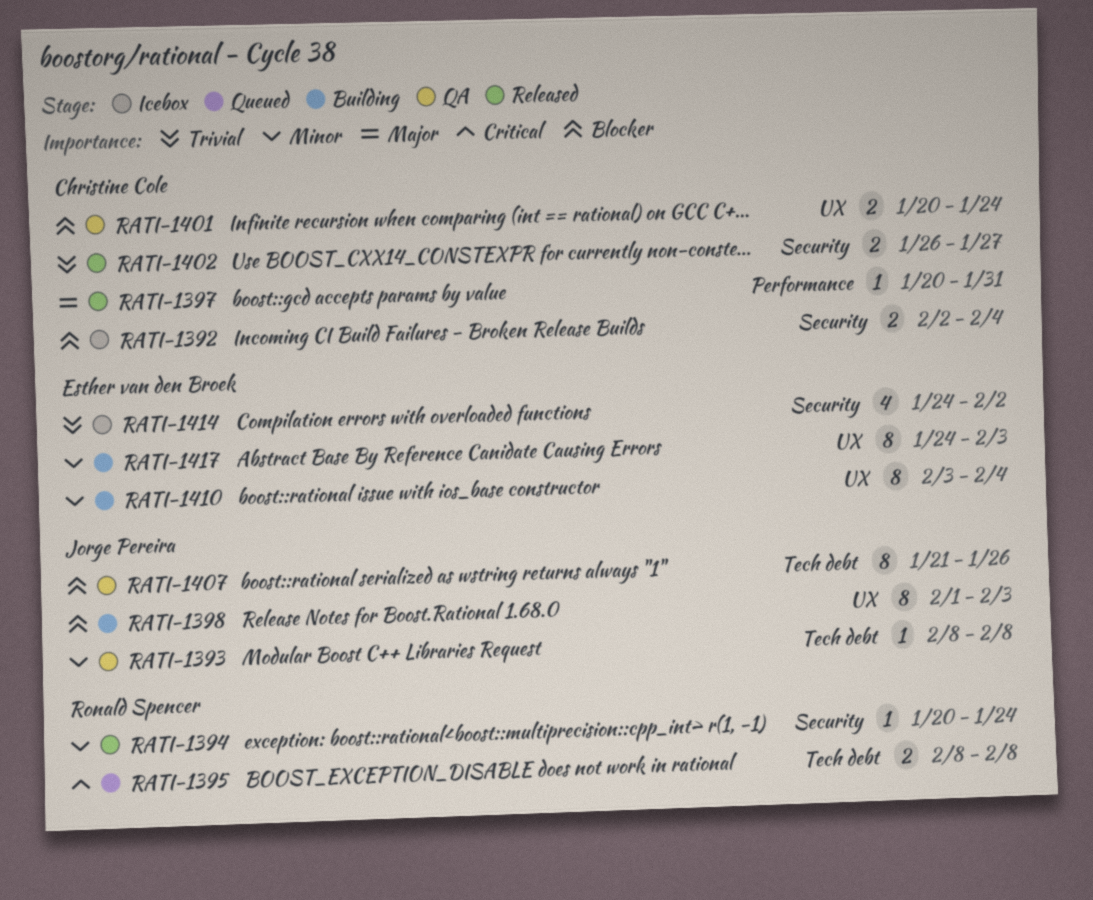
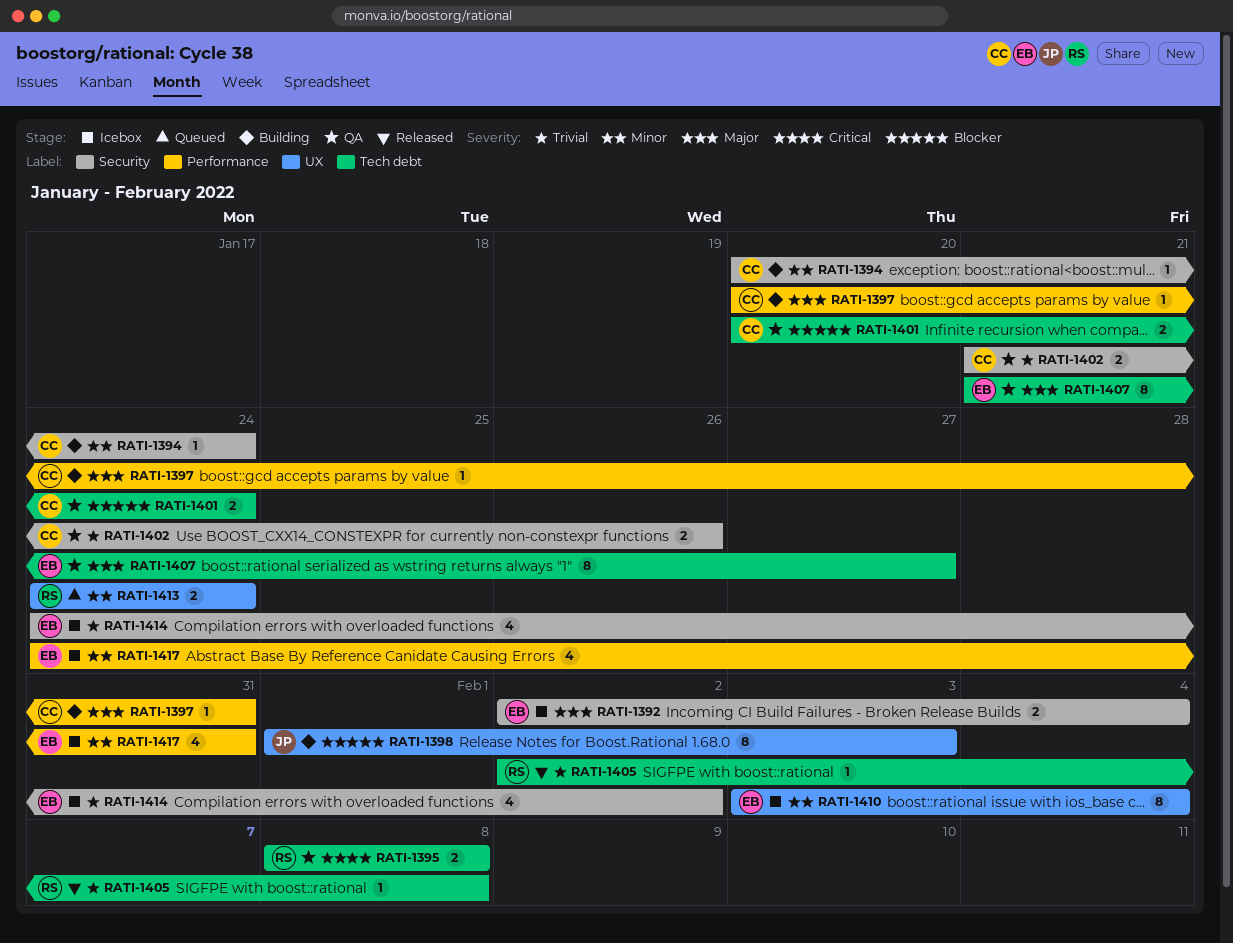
RATI-1392, owner: Christine Cole -> Esther van den Broek
RATI-1392, priority: Blocker -> Major
RATI-1393: present -> none
RATI-1394, status: Released -> Building
RATI-1394, owner: Ronald Spencer -> Christine Cole
RATI-1395, status: Queued -> QA
RATI-1397, status: Released -> Building
RATI-1401, label: UX -> Tech debt
RATI-1402, status: Released -> QA
RATI-1402, start: Jan 26 -> Jan 21
RATI-1402, due: Jan 27 -> Jan 26
RATI-1405: none -> present
RATI-1407, owner: Jorge Pereira -> Esther van den Broek
RATI-1407, priority: Blocker -> Major
RATI-1407, due: Jan 26 -> Jan 27
RATI-1410, status: Building -> Icebox
RATI-1413: none -> present
RATI-1417, status: Building -> Icebox
RATI-1417, label: UX -> Performance
RATI-1417, estimate: 8 -> 4
RATI-1417, due: Feb 3 -> Jan 31

